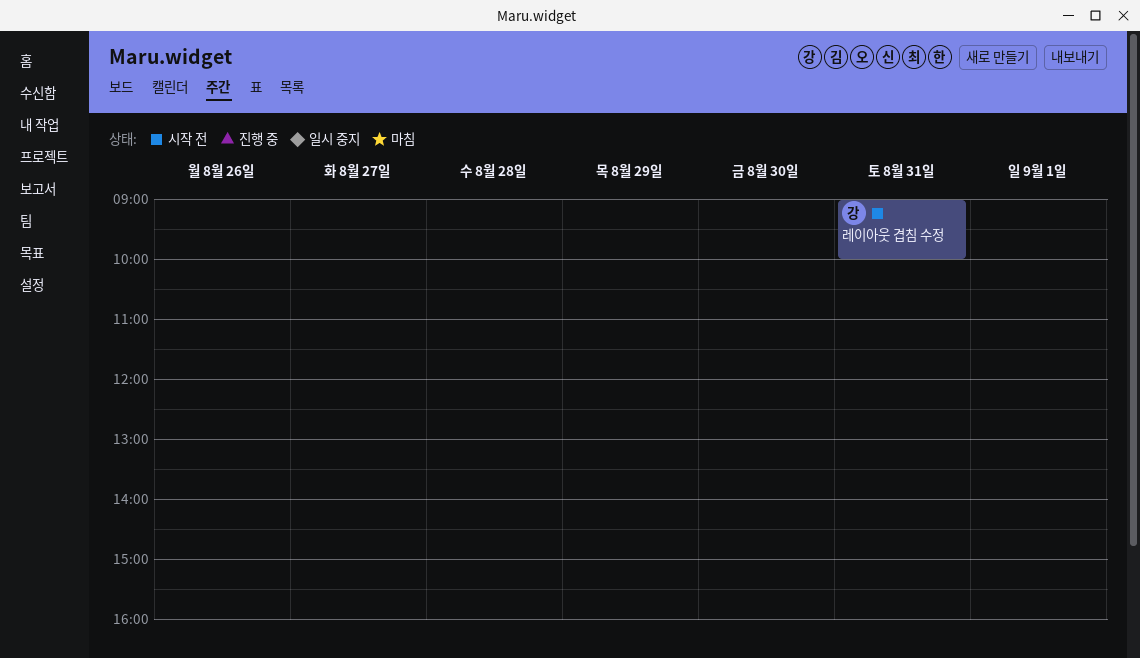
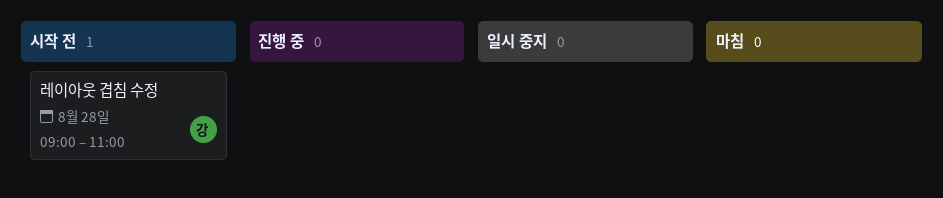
레이아웃 겹침 수정, day: Aug 31 -> Aug 28
레이아웃 겹침 수정, ends: 10:00 -> 11:00

